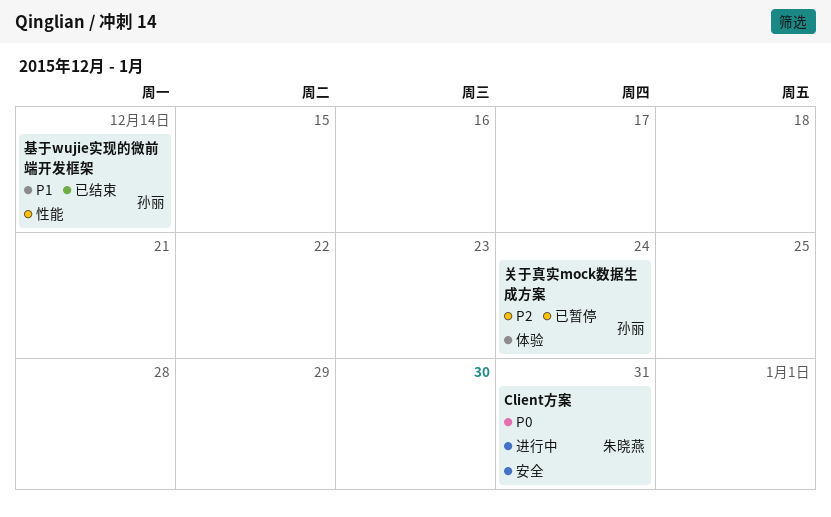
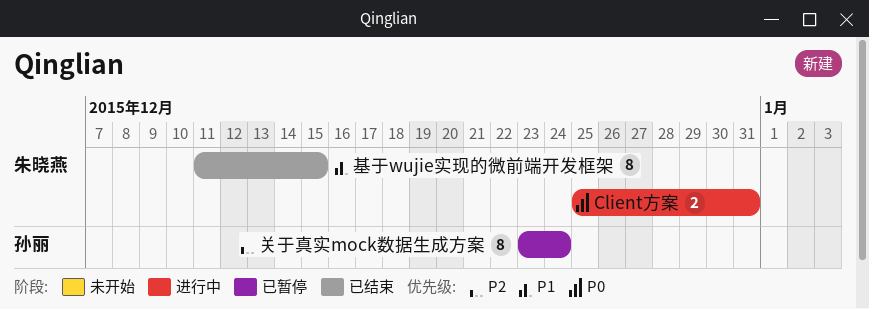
基于wujie实现的微前端开发框架, owner: 孙丽 -> 朱晓燕
基于wujie实现的微前端开发框架, due: Dec 14 -> Dec 15

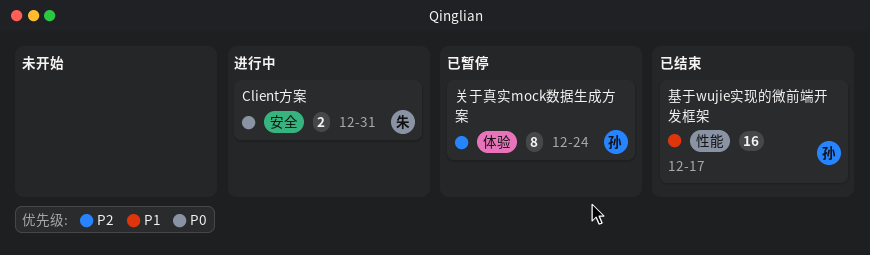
基于wujie实现的微前端开发框架, owner: 朱晓燕 -> 孙丽
基于wujie实现的微前端开发框架, estimate: 8 -> 16
基于wujie实现的微前端开发框架, due: Dec 15 -> Dec 17

